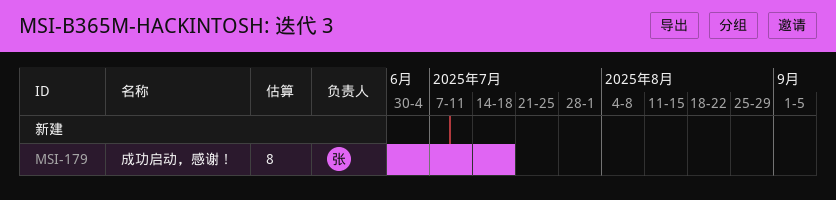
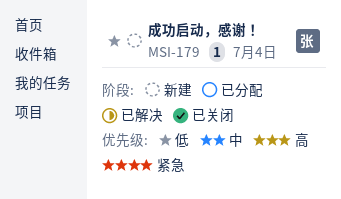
MSI-179, estimate: 8 -> 1
MSI-179, due: Jul 18 -> Jul 4

